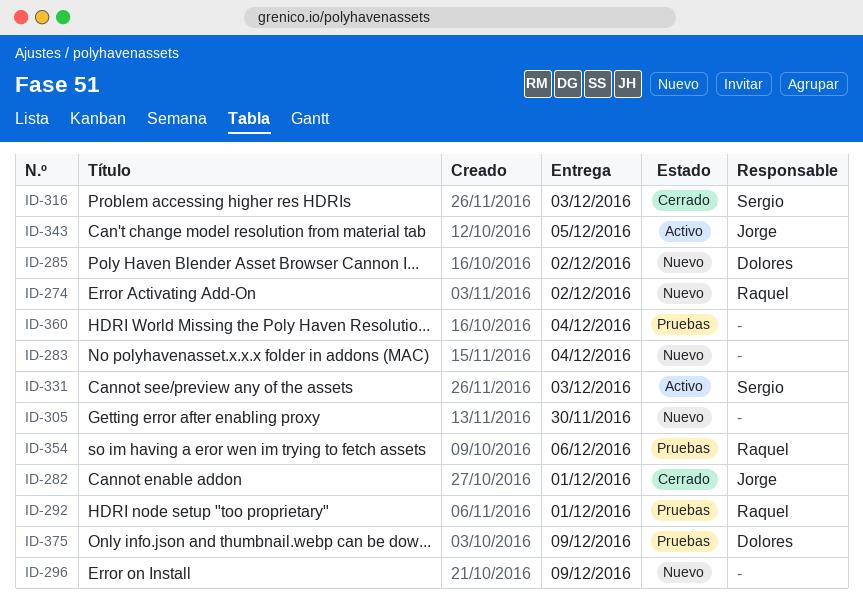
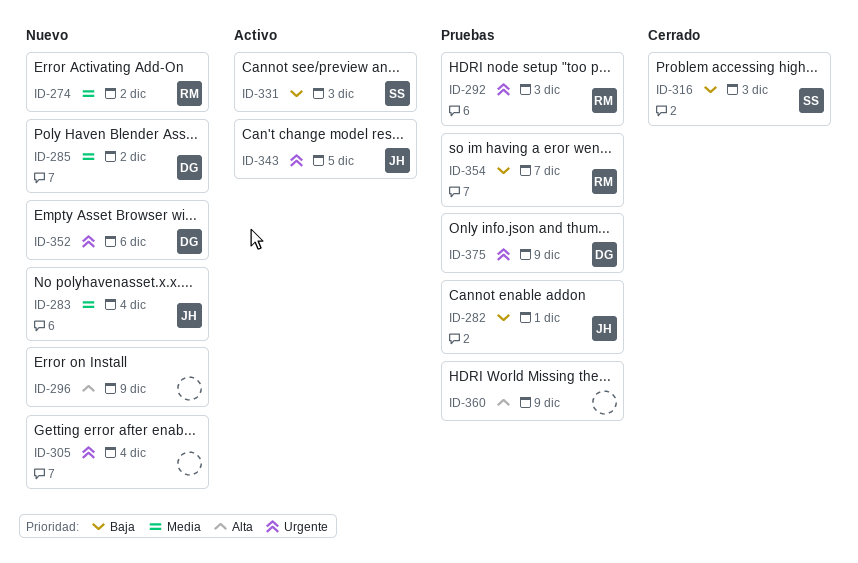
ID-282, status: Cerrado -> Pruebas
ID-283, owner: none -> Jorge
ID-292, due: Dec 1 -> Dec 3
ID-305, due: Nov 30 -> Dec 4
ID-352: none -> present
ID-354, due: Dec 6 -> Dec 7
ID-360, due: Dec 4 -> Dec 9

